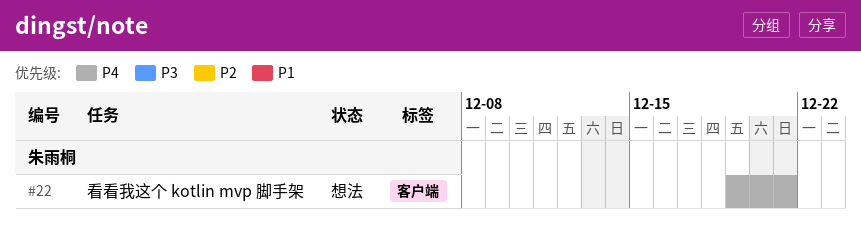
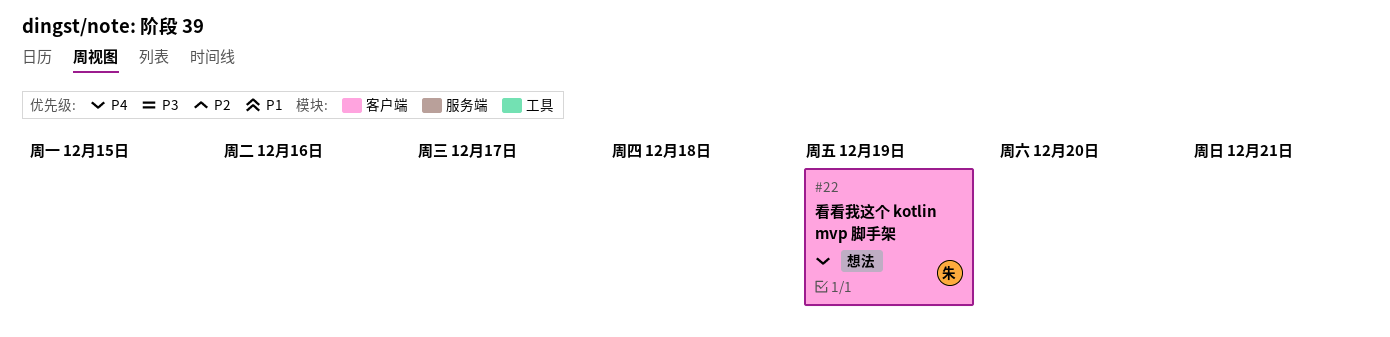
#22, due: Dec 21 -> Dec 19

